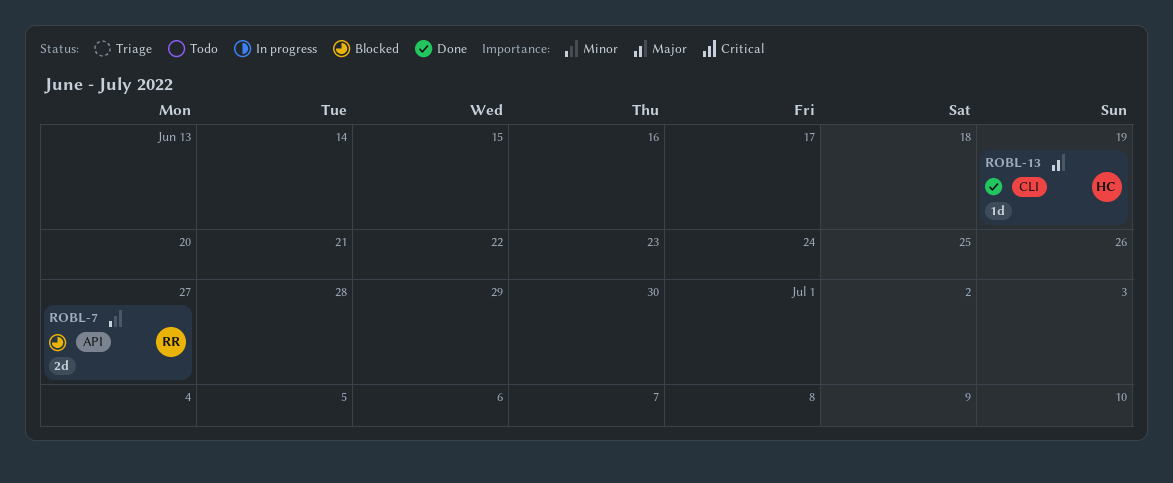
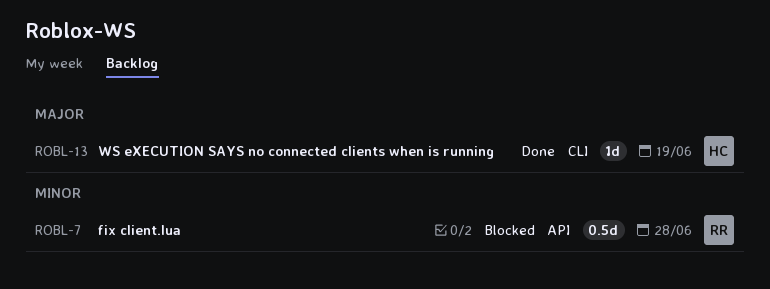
ROBL-7, estimate: 2d -> 0.5d
ROBL-7, due: Jun 27 -> Jun 28

